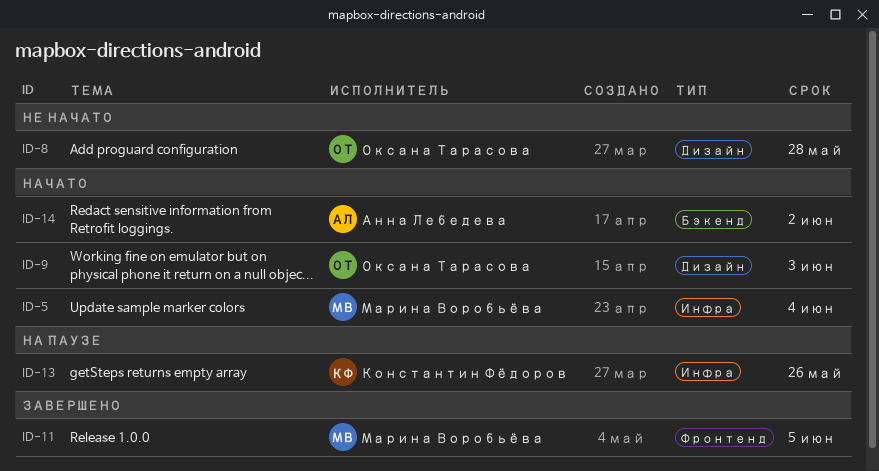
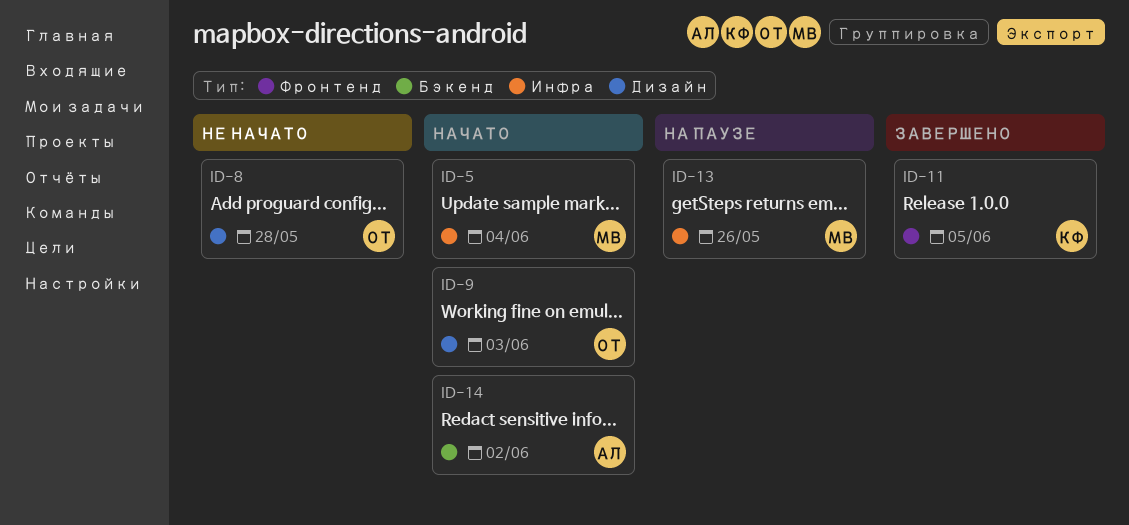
ID-11, owner: Марина Воробьёва -> Константин Фёдоров
ID-13, owner: Константин Фёдоров -> Марина Воробьёва

